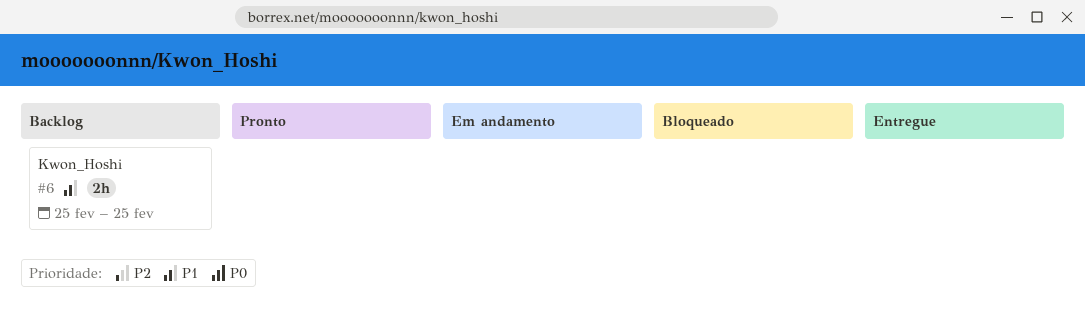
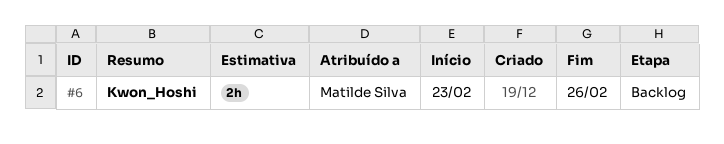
#6, start: Feb 25 -> Feb 23
#6, due: Feb 25 -> Feb 26

